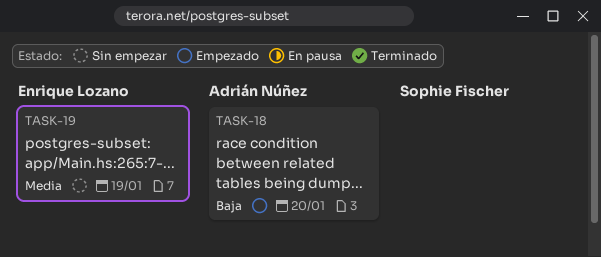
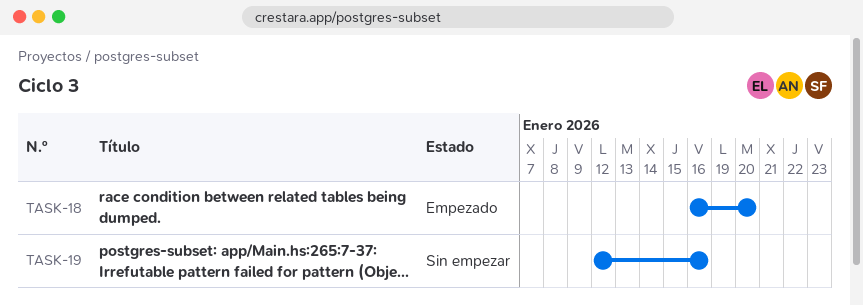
TASK-19, due: Jan 19 -> Jan 16

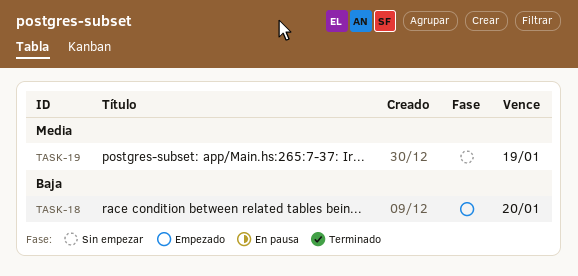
TASK-19, due: Jan 16 -> Jan 19

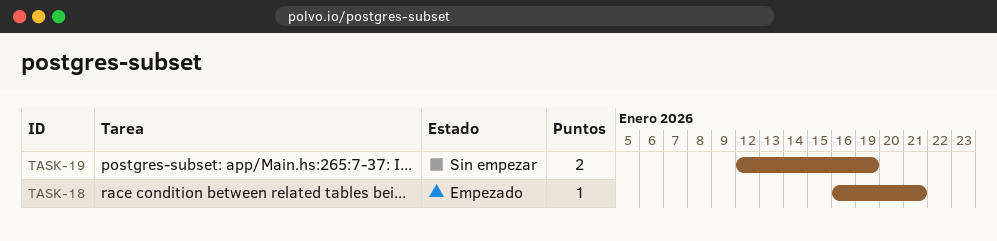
TASK-18, due: Jan 20 -> Jan 21

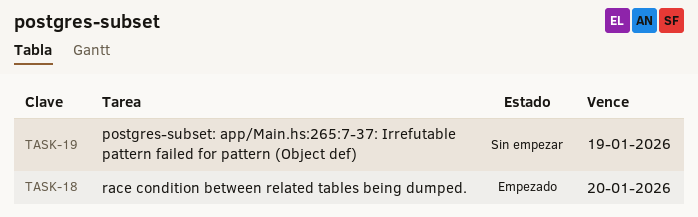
TASK-18, due: Jan 21 -> Jan 20

